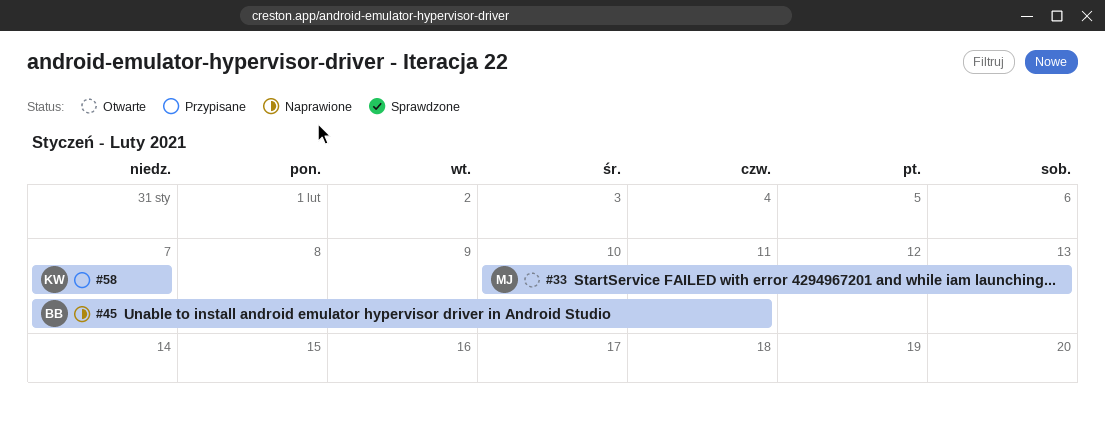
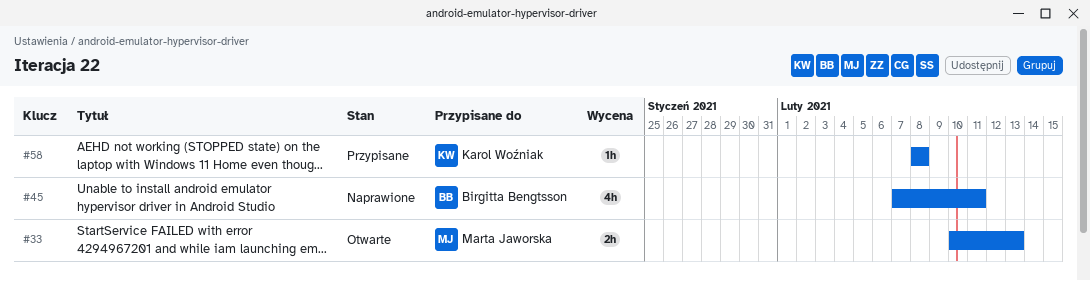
#58, start: Feb 7 -> Feb 8
#58, due: Feb 7 -> Feb 8

